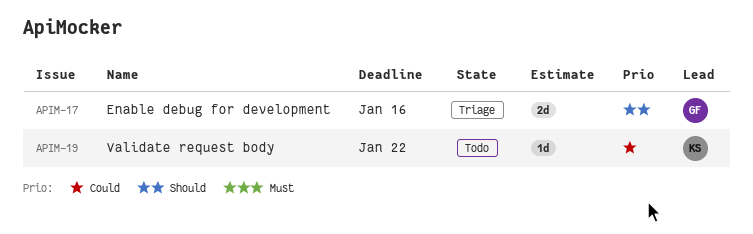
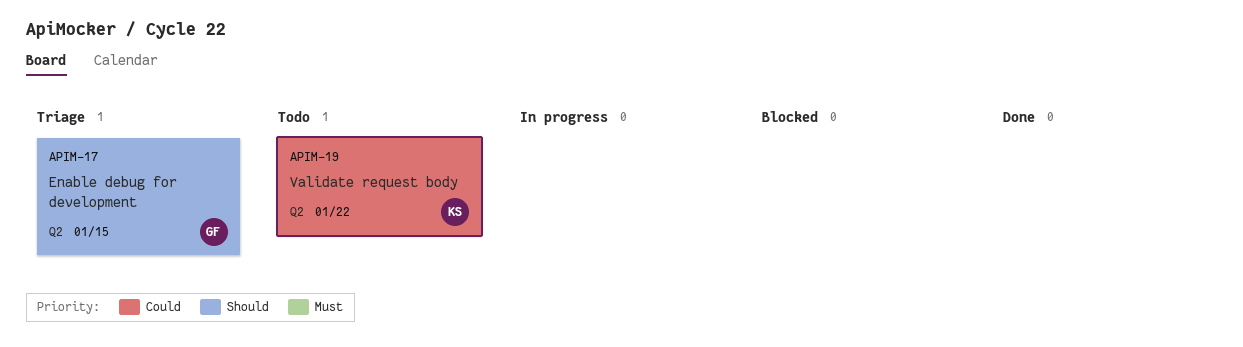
APIM-17, due: Jan 16 -> Jan 15

